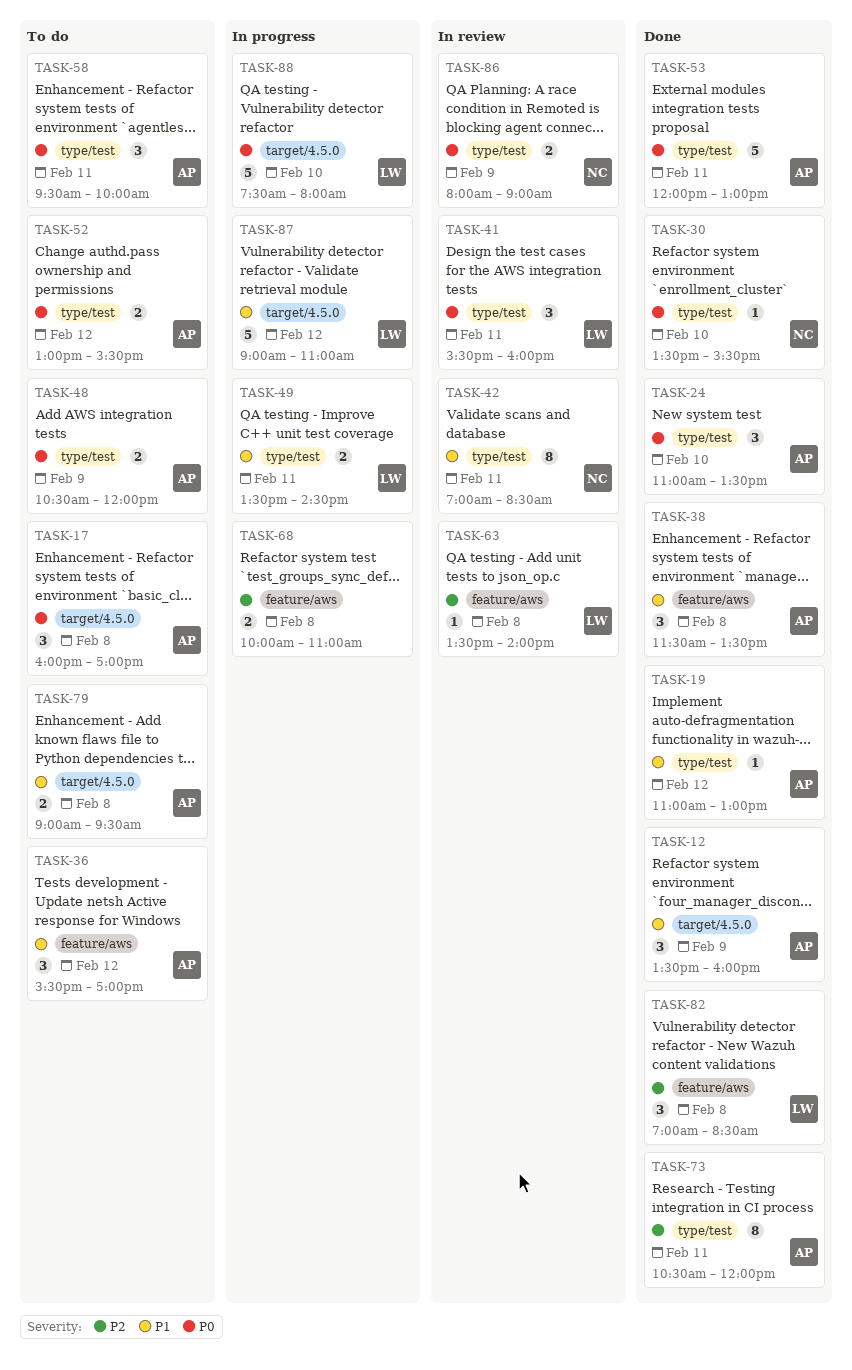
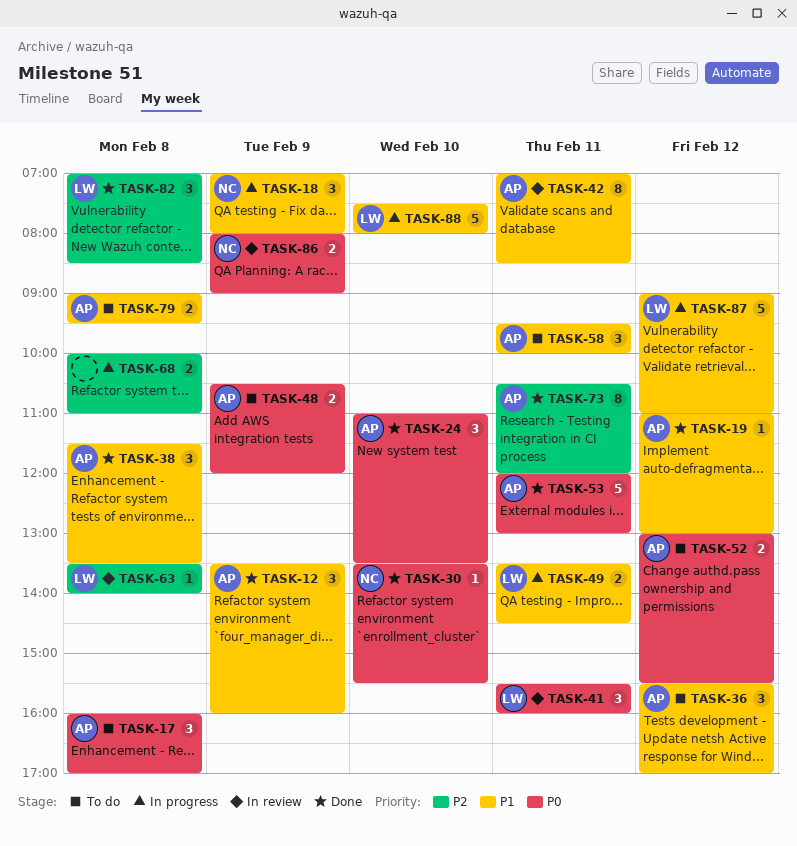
TASK-18: none -> present
TASK-42, owner: NC -> AP
TASK-58, priority: P0 -> P1
TASK-88, priority: P0 -> P1

